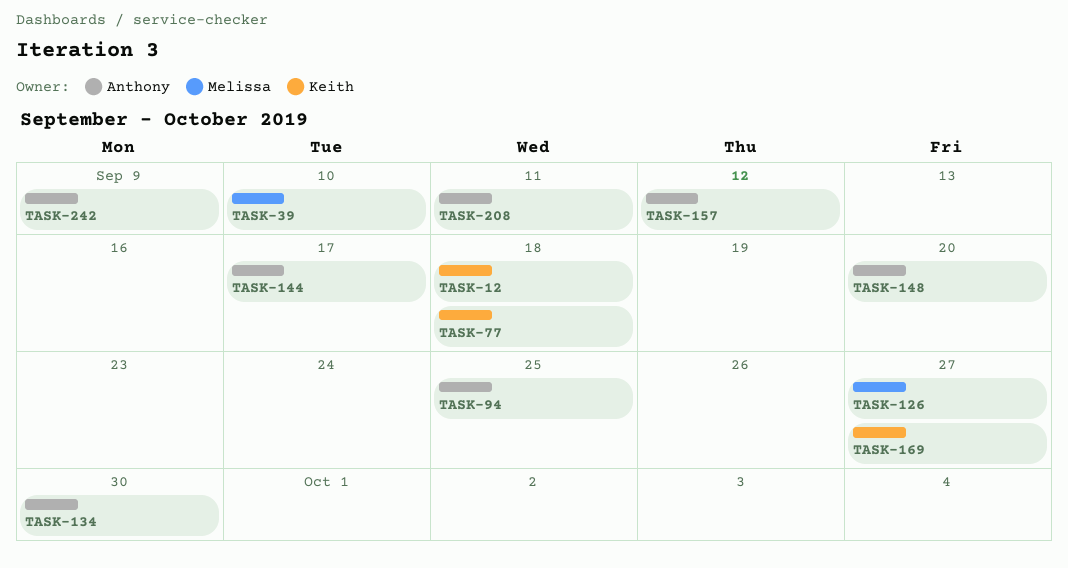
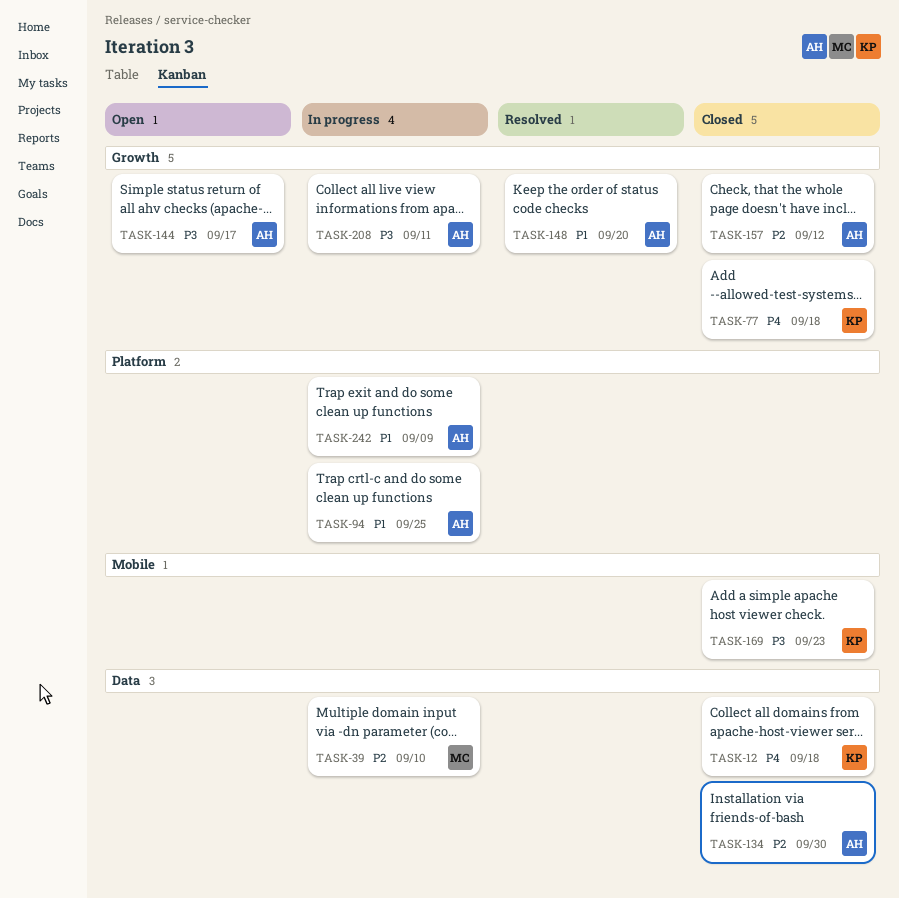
TASK-126: present -> none
TASK-169, due: Sep 27 -> Sep 23

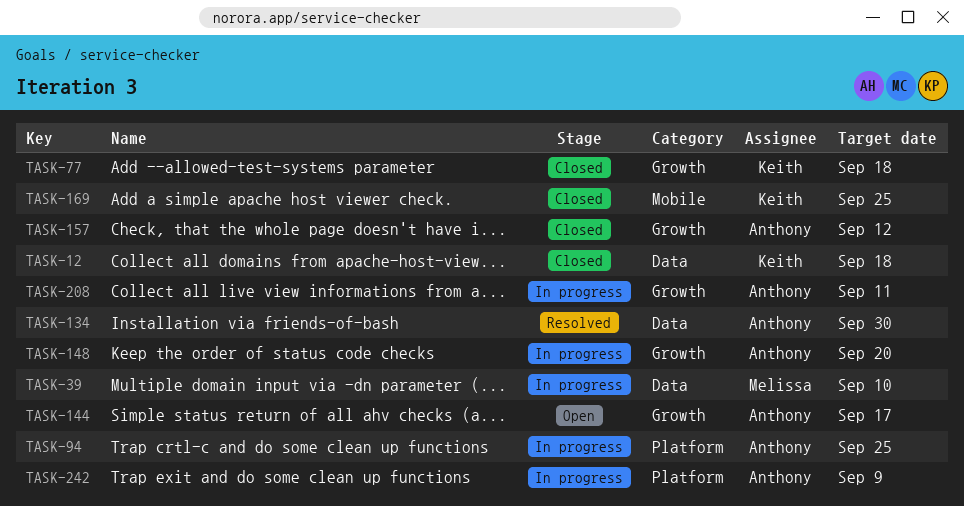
TASK-134, status: Closed -> Resolved
TASK-148, status: Resolved -> In progress
TASK-169, due: Sep 23 -> Sep 25

